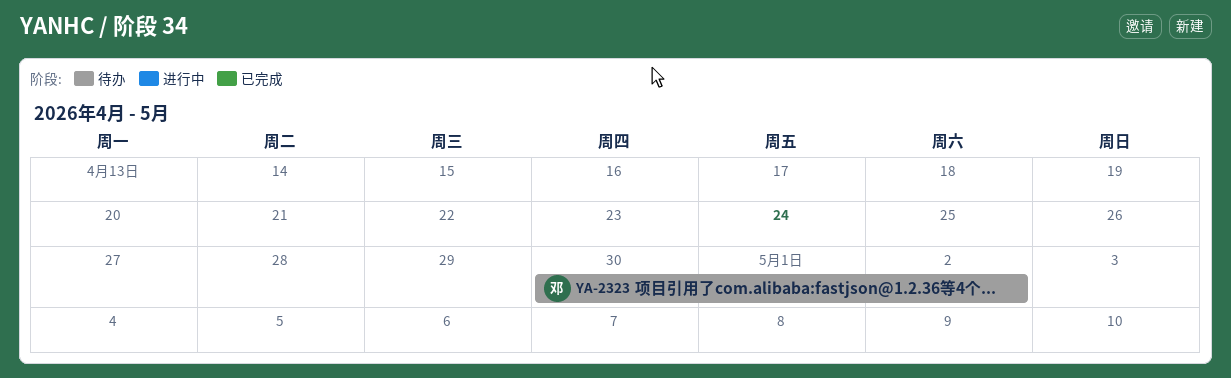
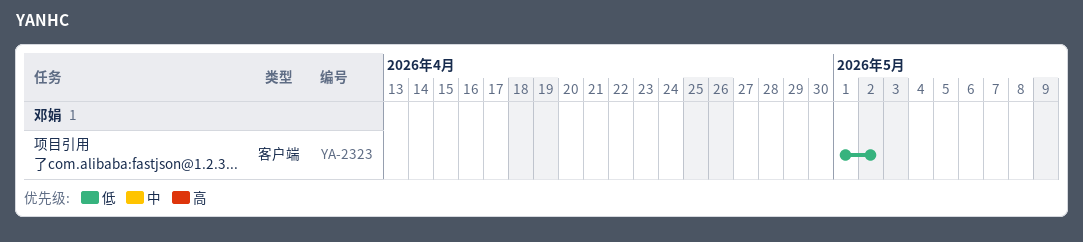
YA-2323, start: Apr 30 -> May 1

